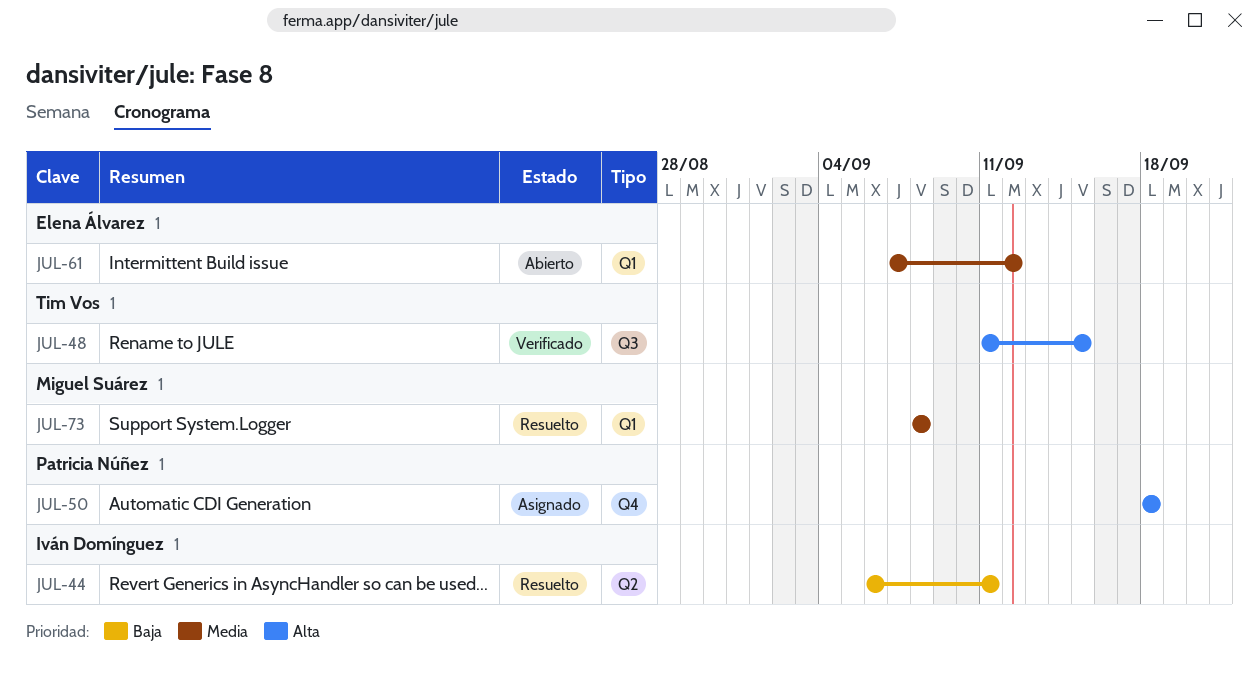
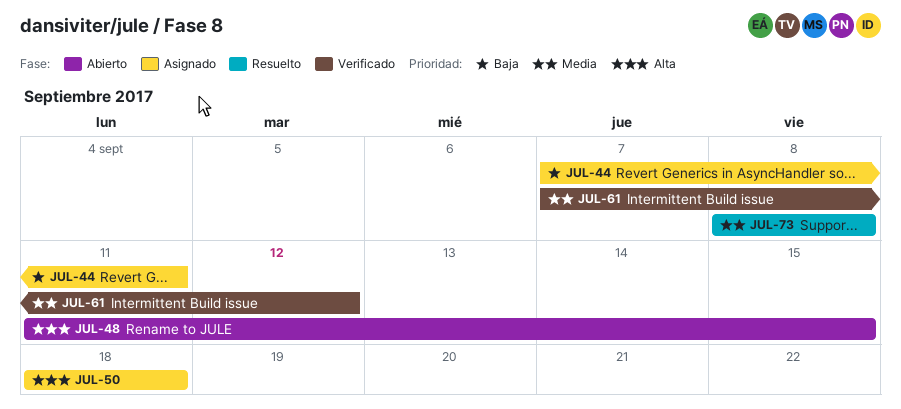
JUL-44, status: Resuelto -> Asignado
JUL-44, start: Sep 6 -> Sep 7
JUL-48, status: Verificado -> Abierto
JUL-61, status: Abierto -> Verificado

